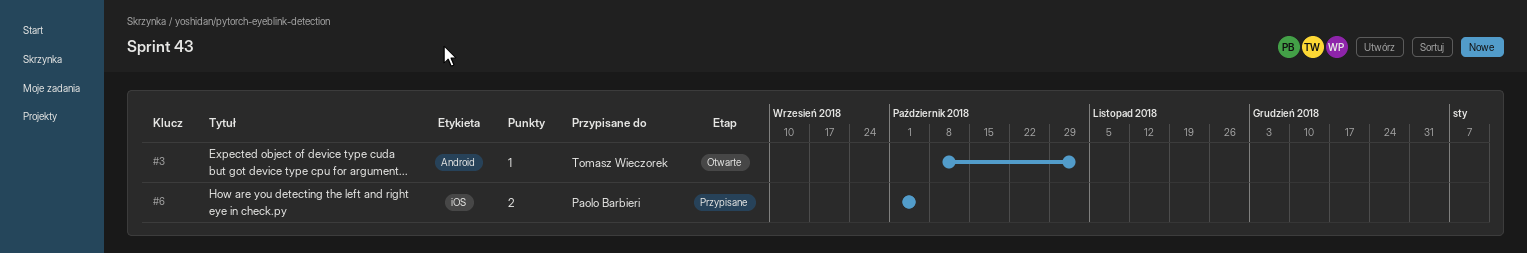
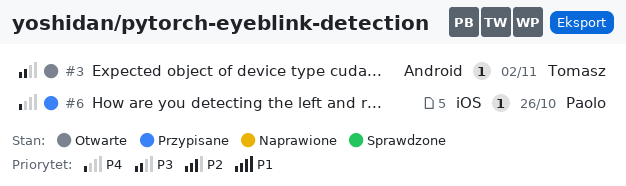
#6, estimate: 2 -> 1
#6, due: Oct 5 -> Oct 26

